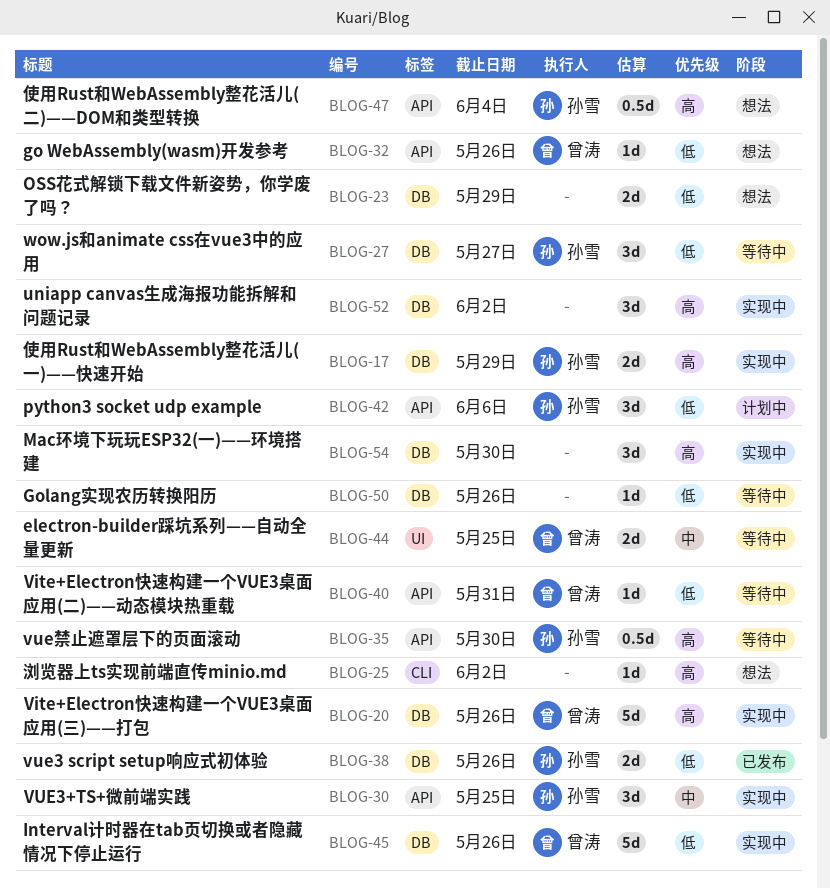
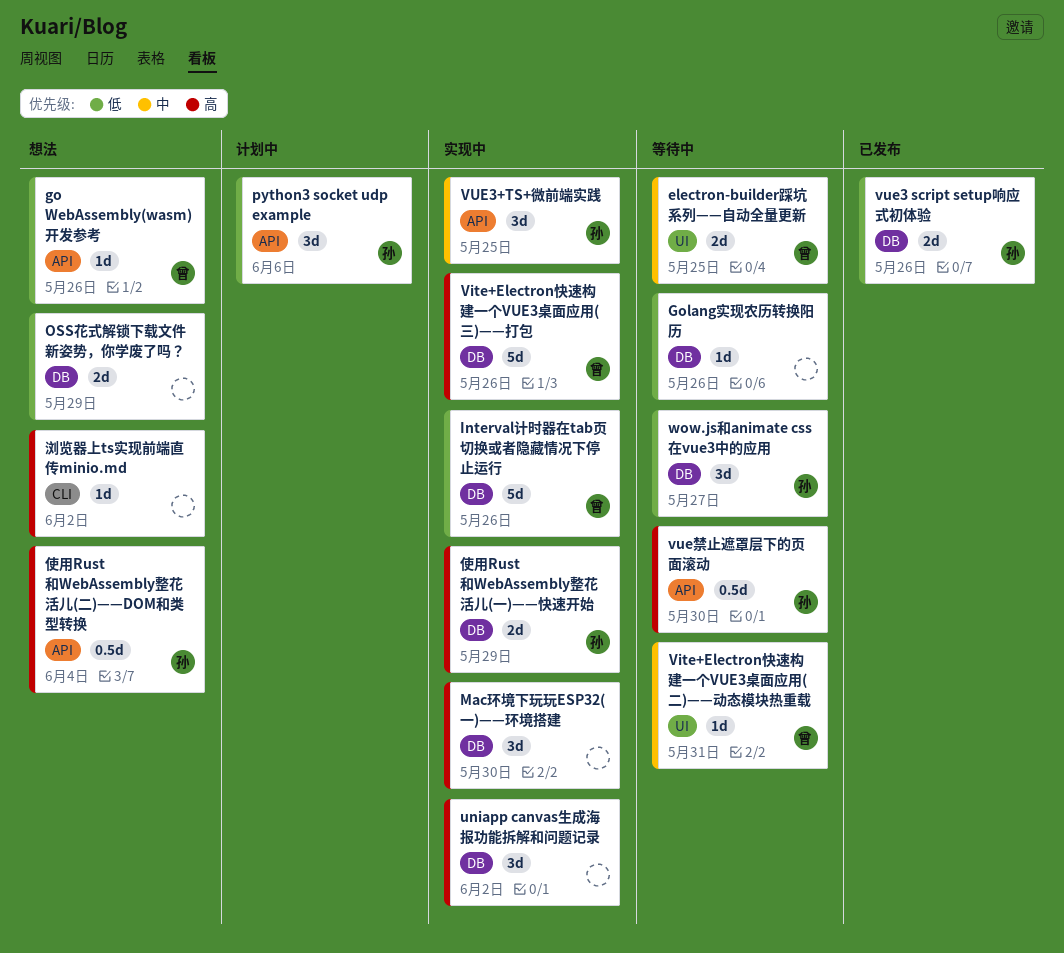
Vite+Electron快速构建一个VUE3桌面应用(二)——动态模块热重载, priority: 低 -> 中
Vite+Electron快速构建一个VUE3桌面应用(二)——动态模块热重载, label: API -> UI

